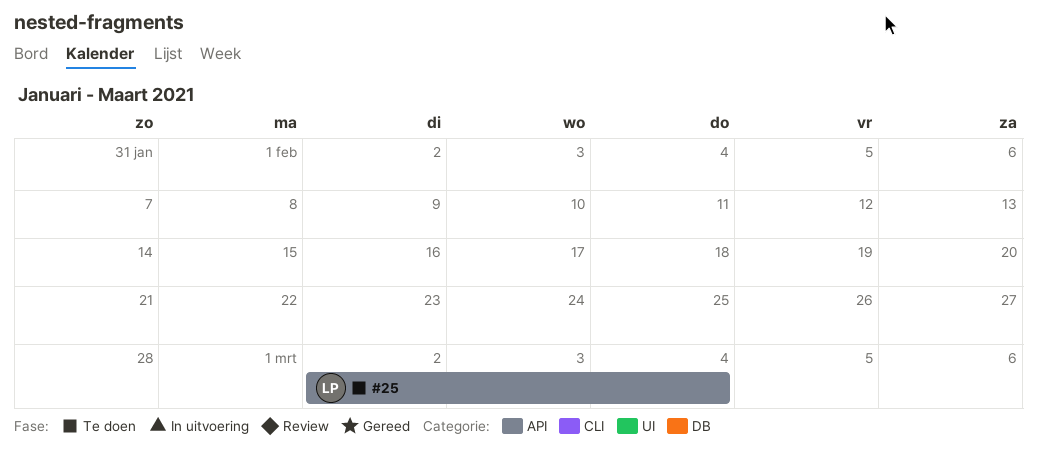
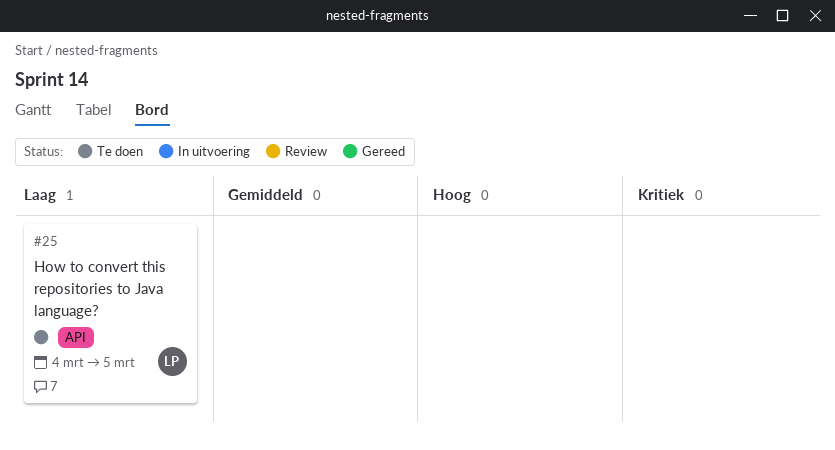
#25, start: Mar 2 -> Mar 4
#25, due: Mar 4 -> Mar 5

